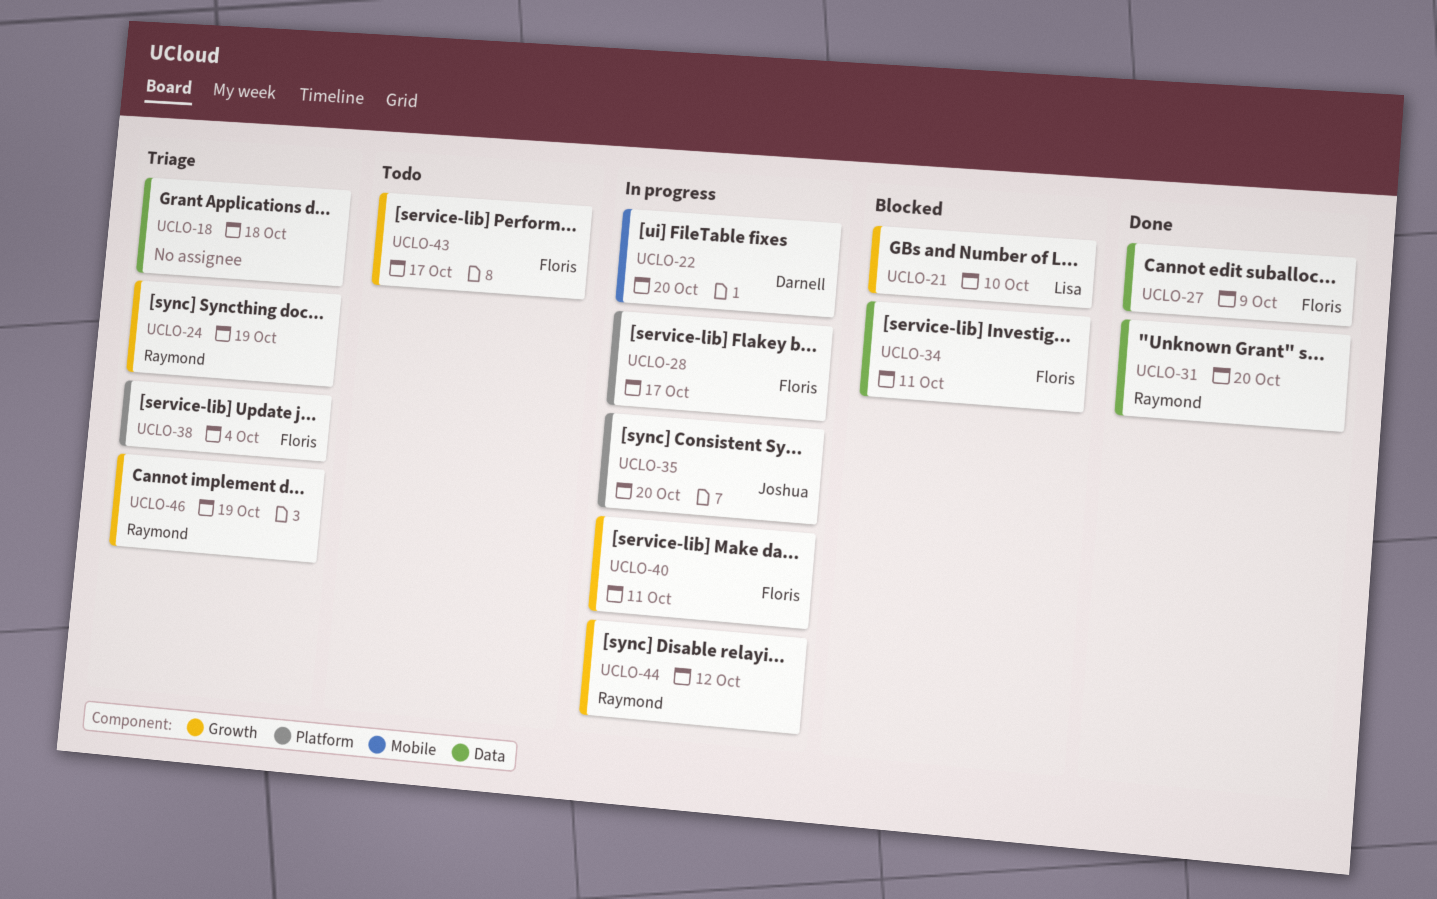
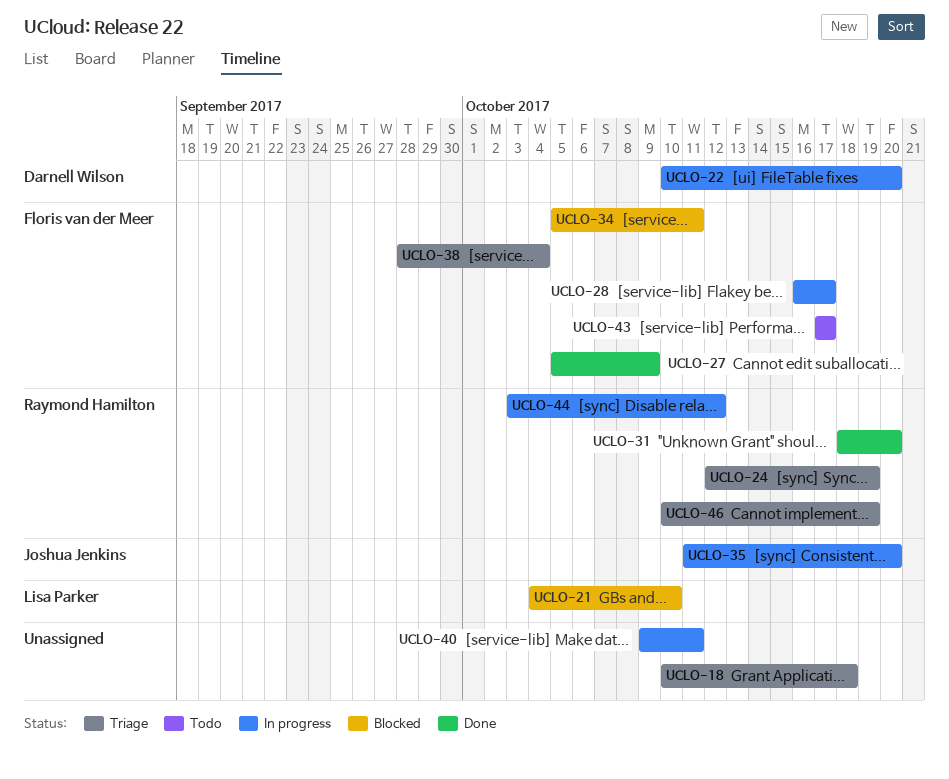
UCLO-40, owner: Floris van der Meer -> none

